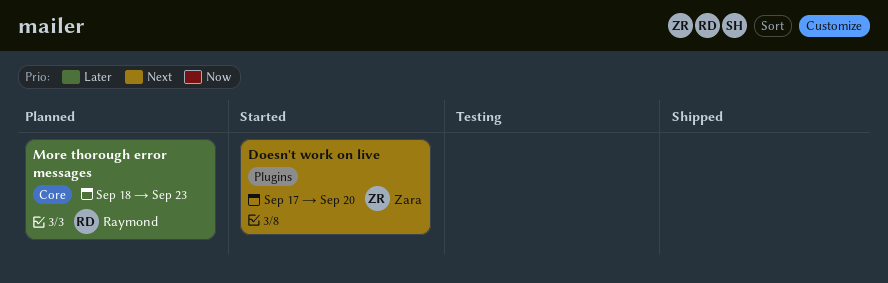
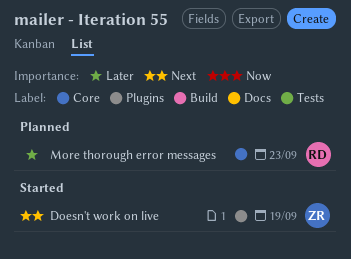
Doesn't work on live, due: Sep 20 -> Sep 19

